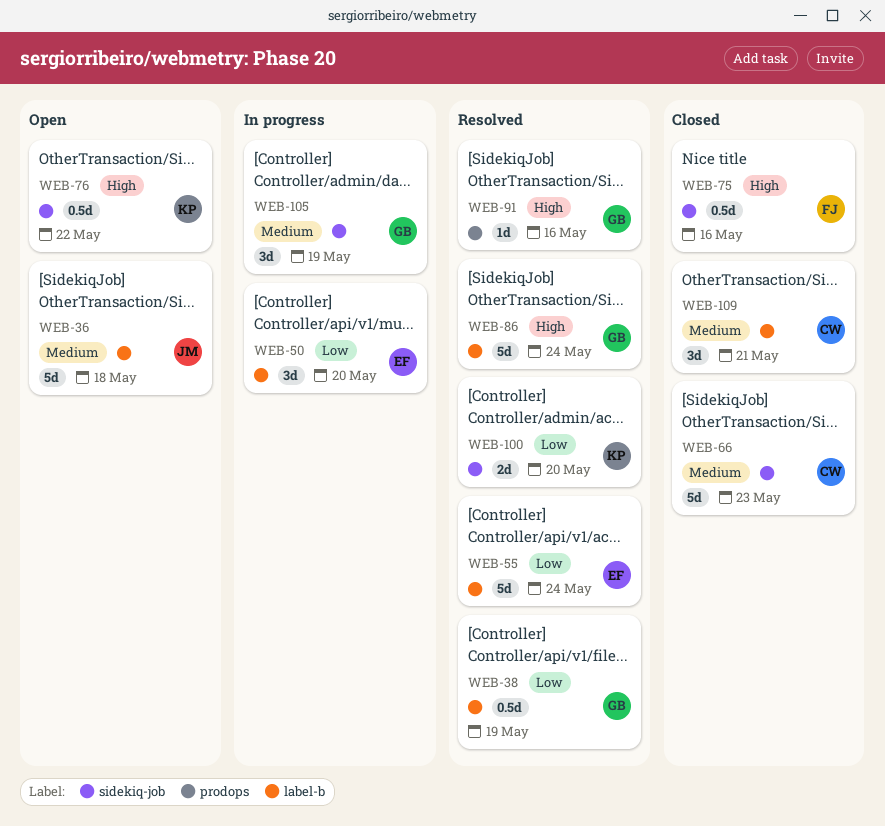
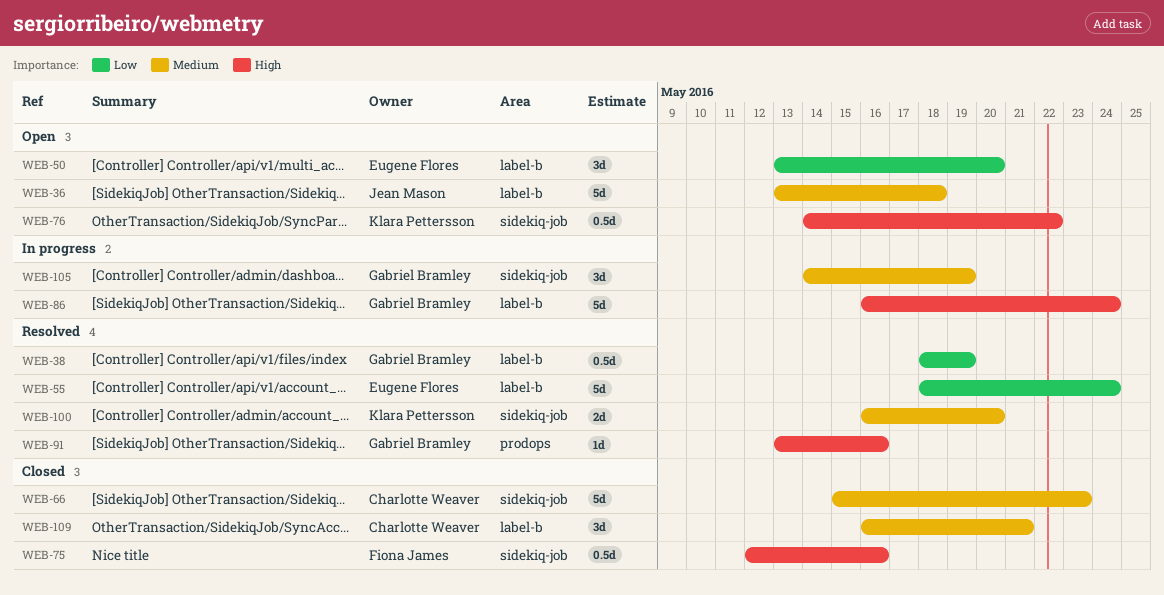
WEB-50, status: In progress -> Open
WEB-86, status: Resolved -> In progress
WEB-100, priority: Low -> Medium

